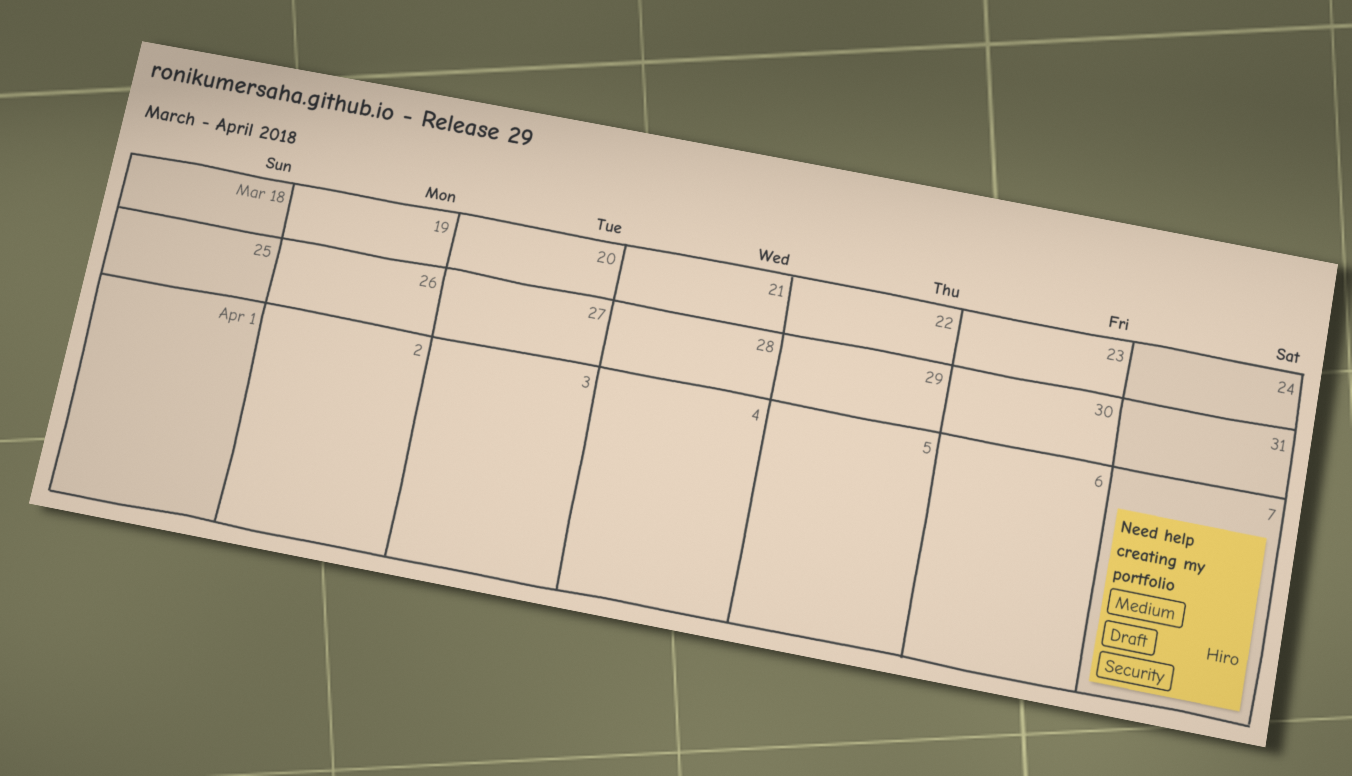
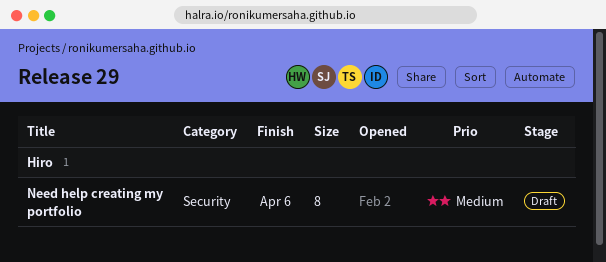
Need help creating my portfolio, due: Apr 7 -> Apr 6

